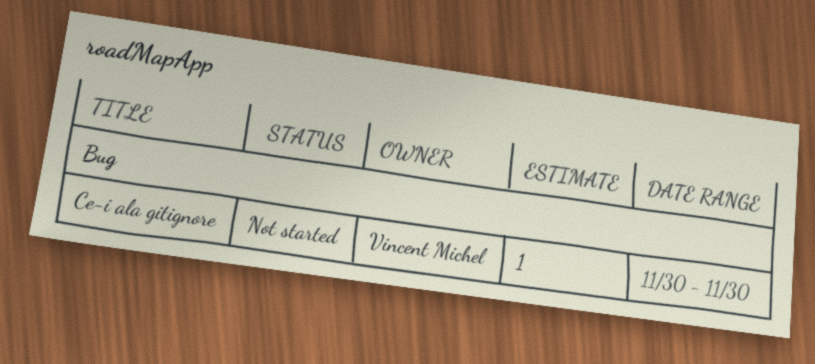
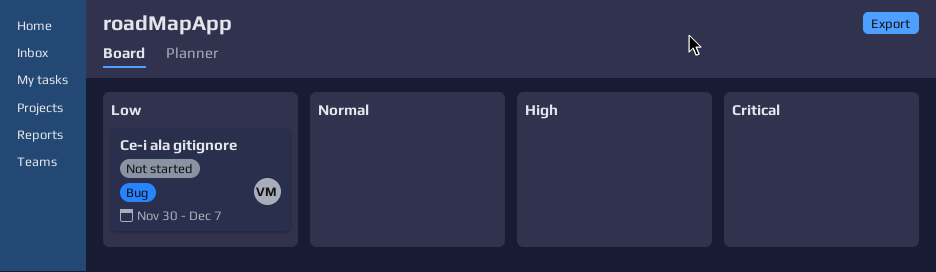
Ce-i ala gitignore, due: Nov 30 -> Dec 7

